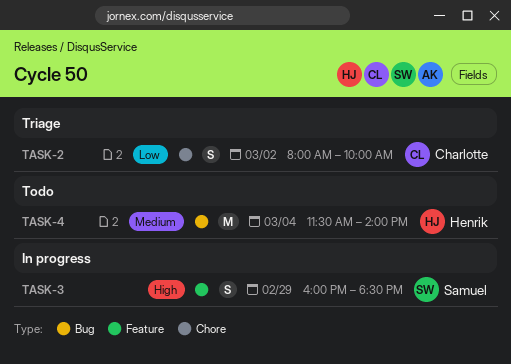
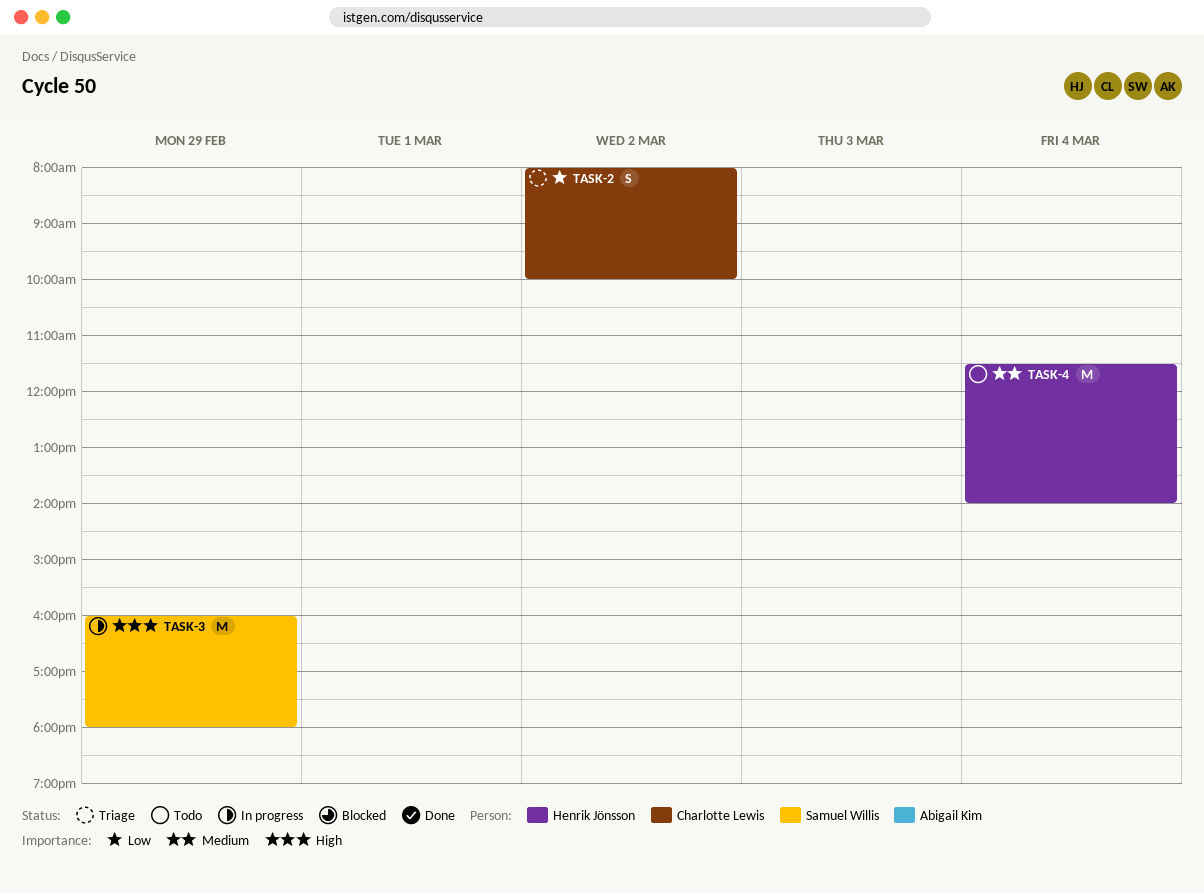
TASK-3, estimate: S -> M
TASK-3, ends: 18:30 -> 18:00

